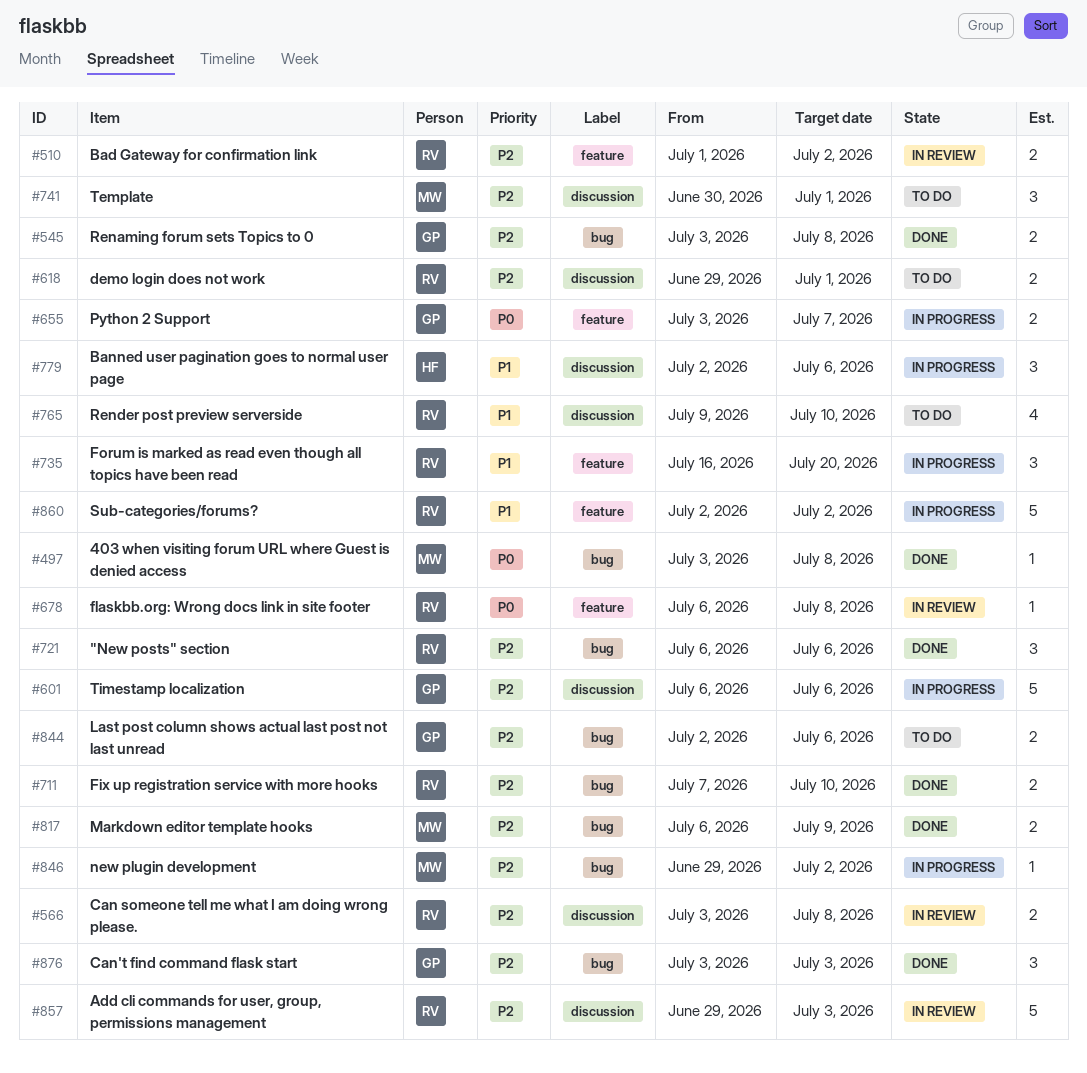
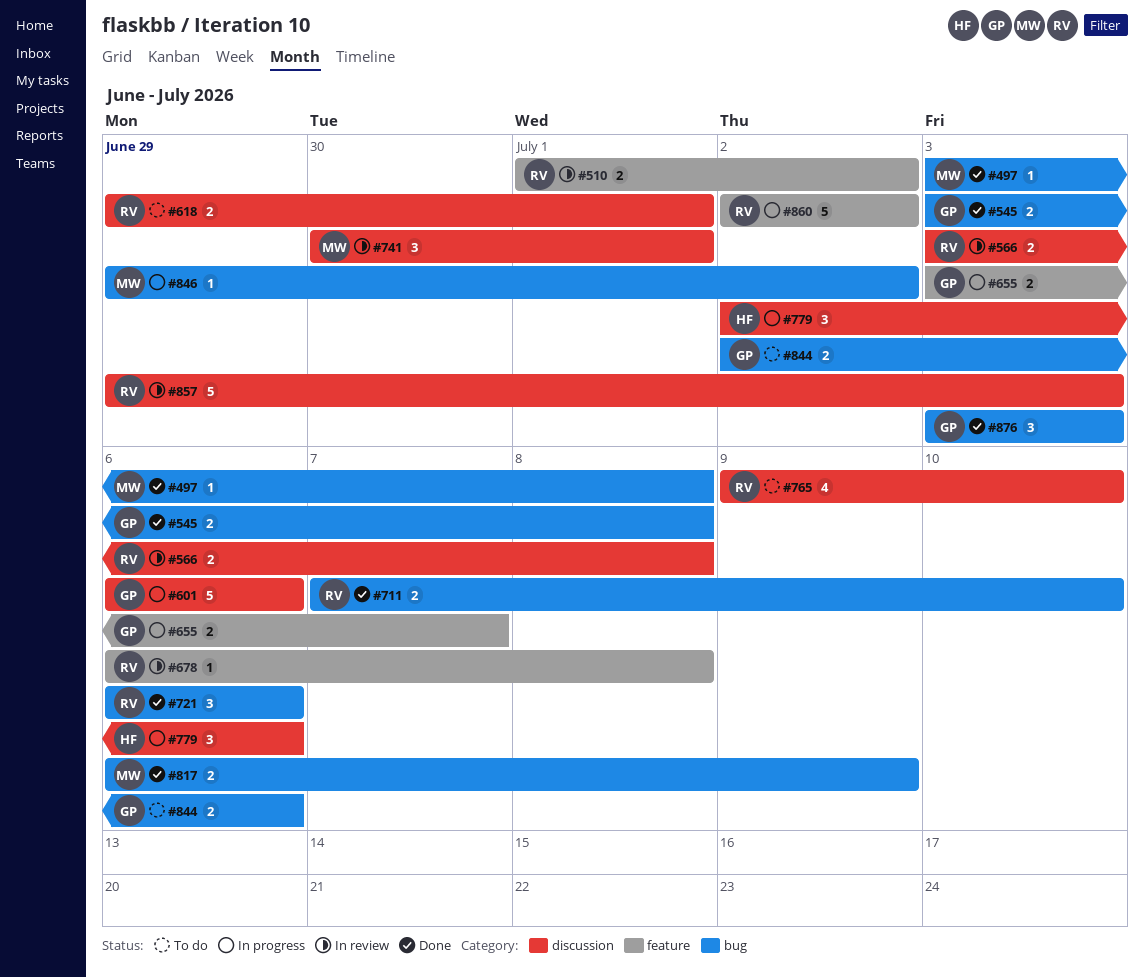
#735: present -> none
#741, status: To do -> In review

